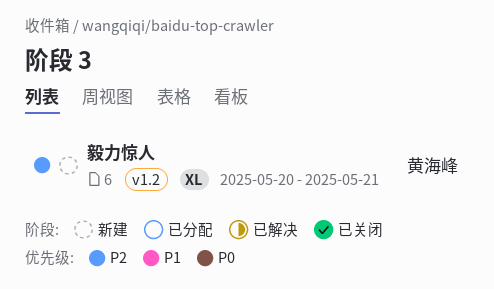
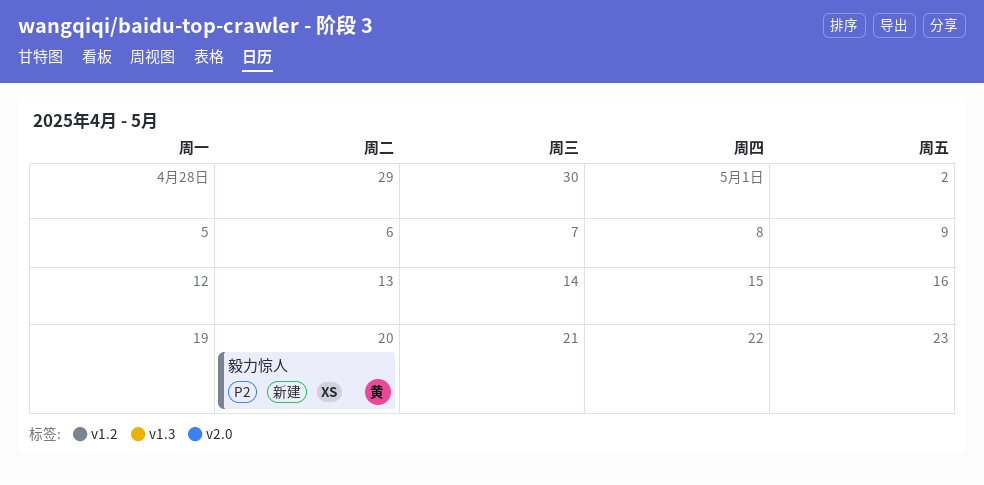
毅力惊人, estimate: XL -> XS
毅力惊人, due: May 21 -> May 20

